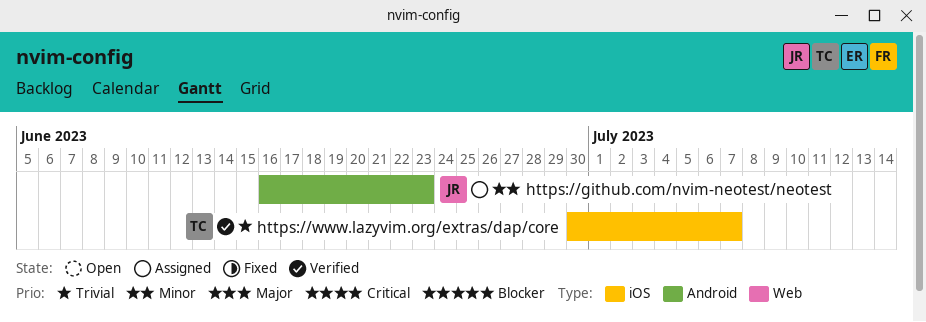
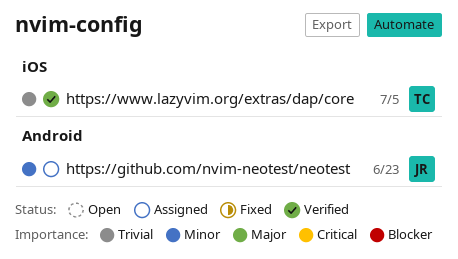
https://www.lazyvim.org/extras/dap/core, due: Jul 7 -> Jul 5

